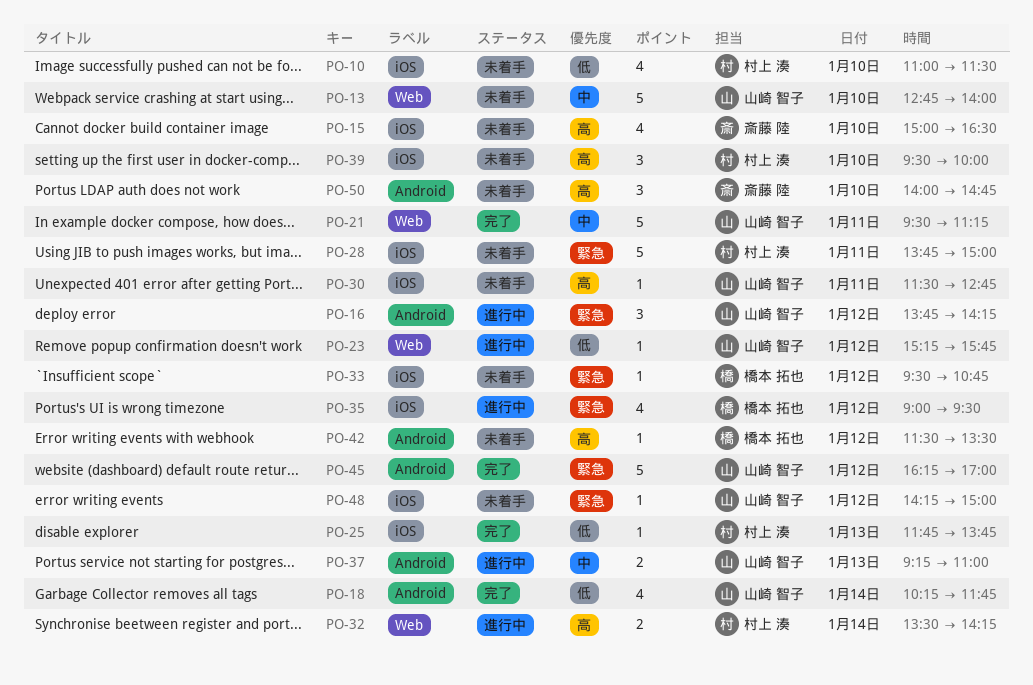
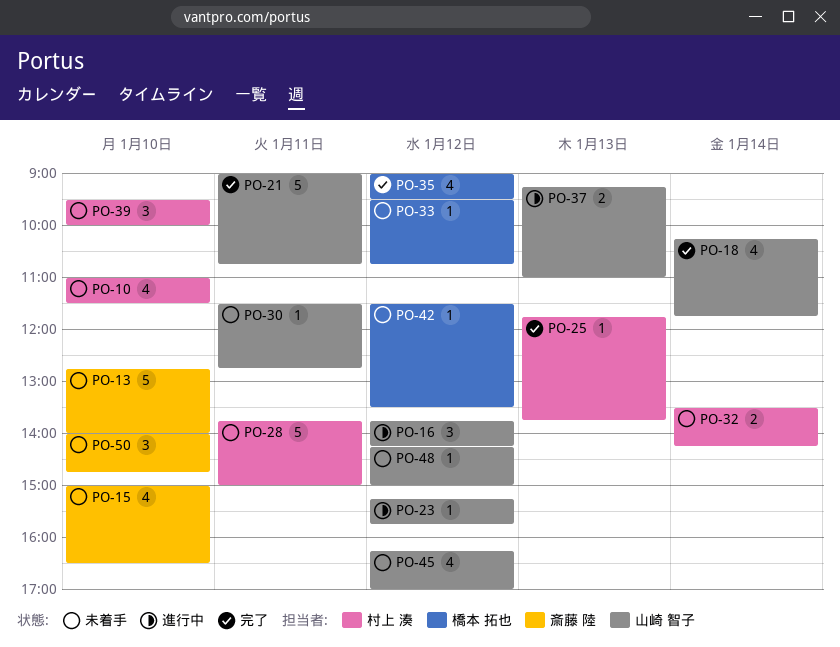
PO-13, owner: 山崎 智子 -> 斎藤 陸
PO-21, begins: 09:30 -> 09:00
PO-21, ends: 11:15 -> 10:45
PO-32, status: 進行中 -> 未着手
PO-35, status: 進行中 -> 完了
PO-45, status: 完了 -> 未着手
PO-45, estimate: 5 -> 4

